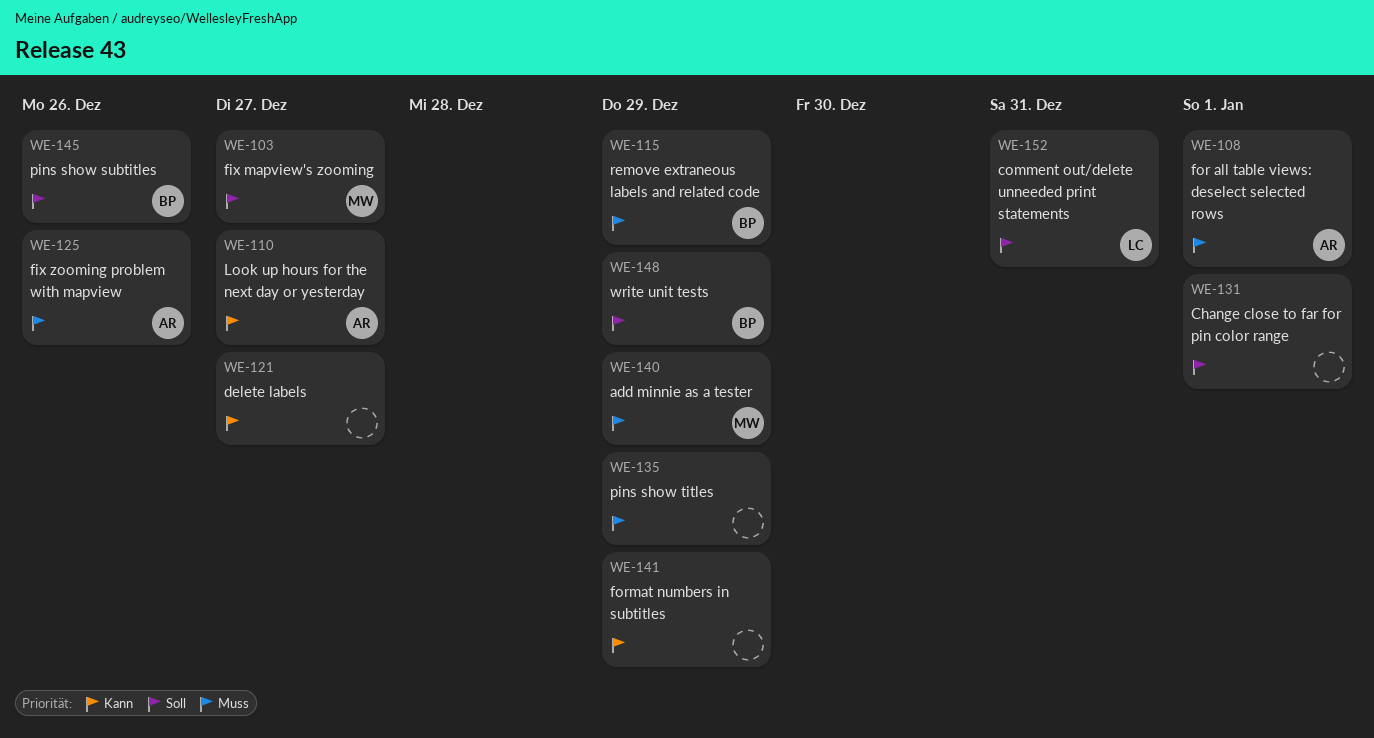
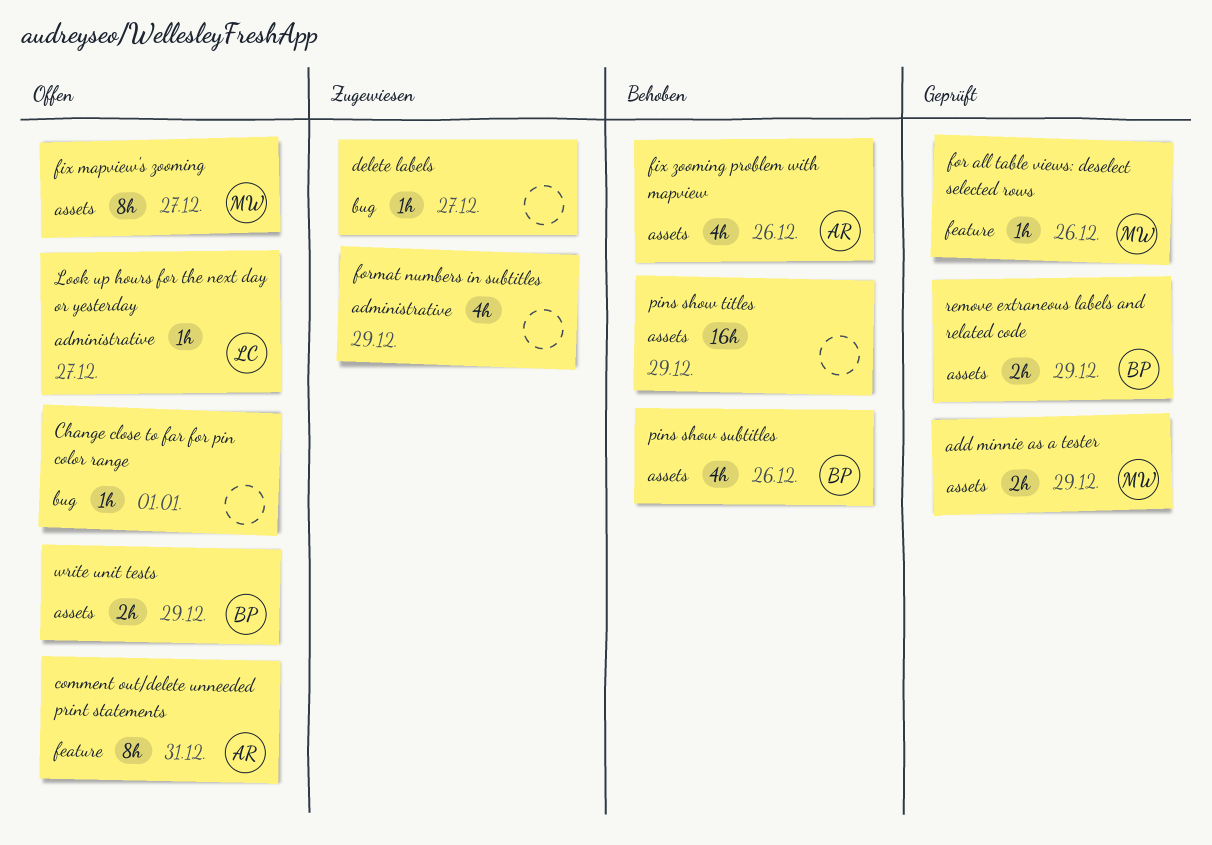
comment out/delete unneeded print statements, owner: LC -> AR
for all table views: deselect selected rows, owner: AR -> MW
for all table views: deselect selected rows, due: Jan 1 -> Dec 26
Look up hours for the next day or yesterday, owner: AR -> LC

